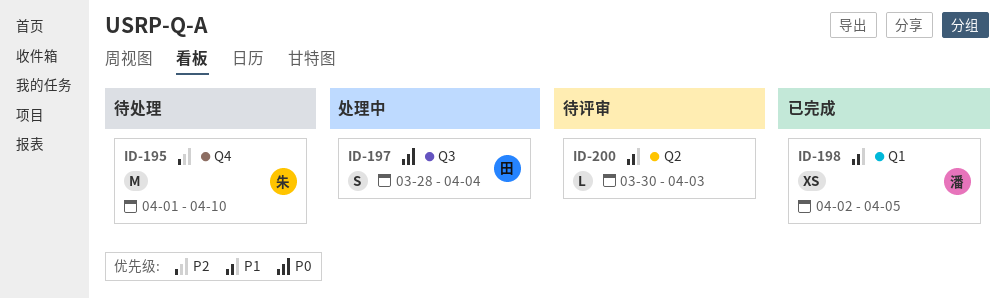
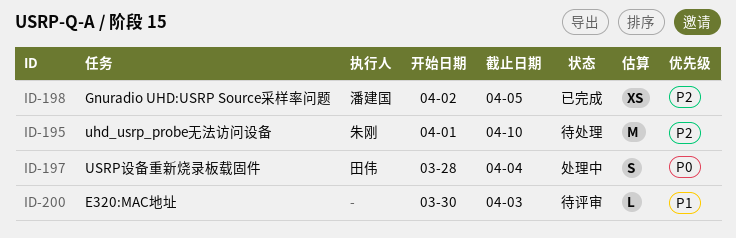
ID-198, priority: P1 -> P2

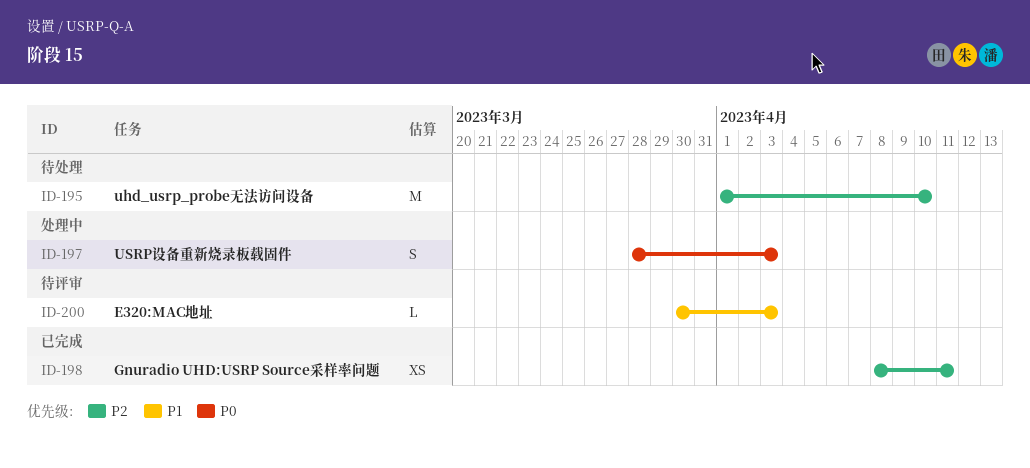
ID-197, due: Apr 4 -> Apr 3
ID-198, start: Apr 2 -> Apr 8
ID-198, due: Apr 5 -> Apr 11

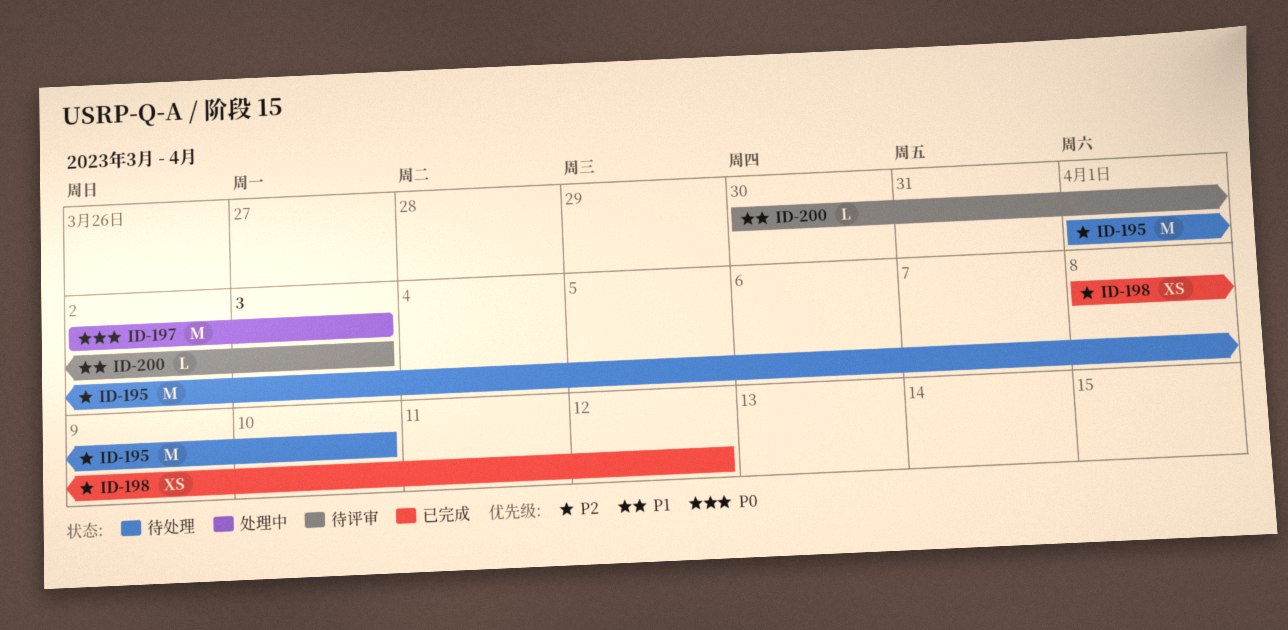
ID-197, estimate: S -> M
ID-197, start: Mar 28 -> Apr 2
ID-198, due: Apr 11 -> Apr 12

